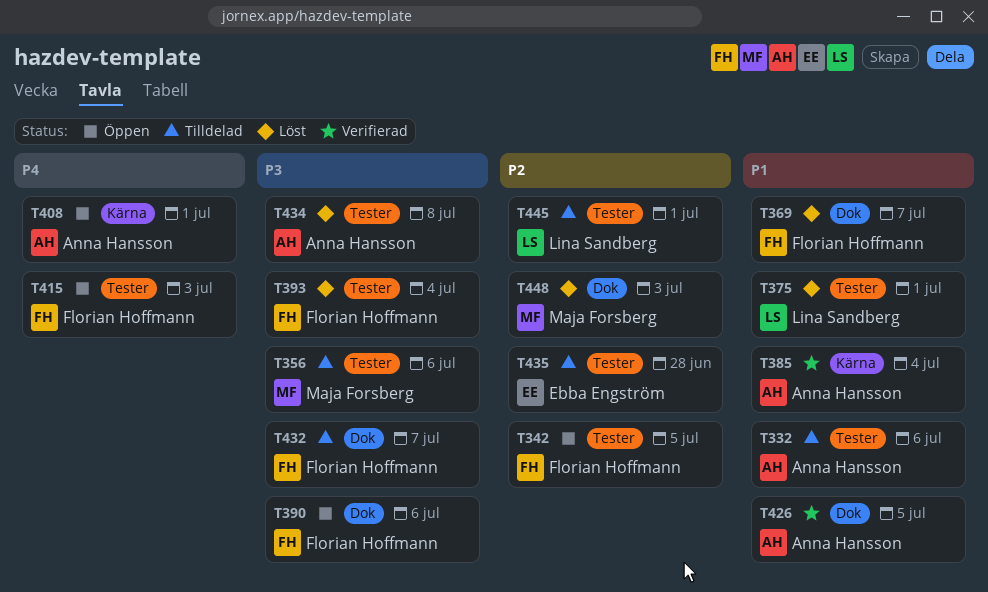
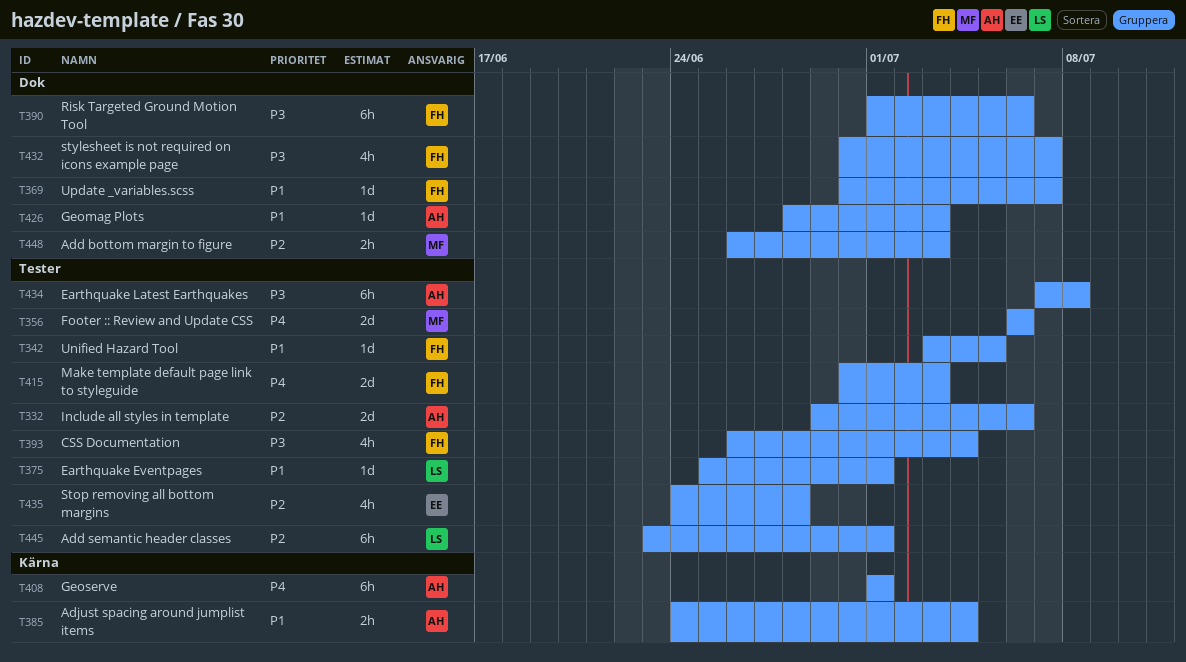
T332, priority: P1 -> P2
T342, priority: P2 -> P1
T356, priority: P3 -> P4
T426, due: Jul 5 -> Jul 3

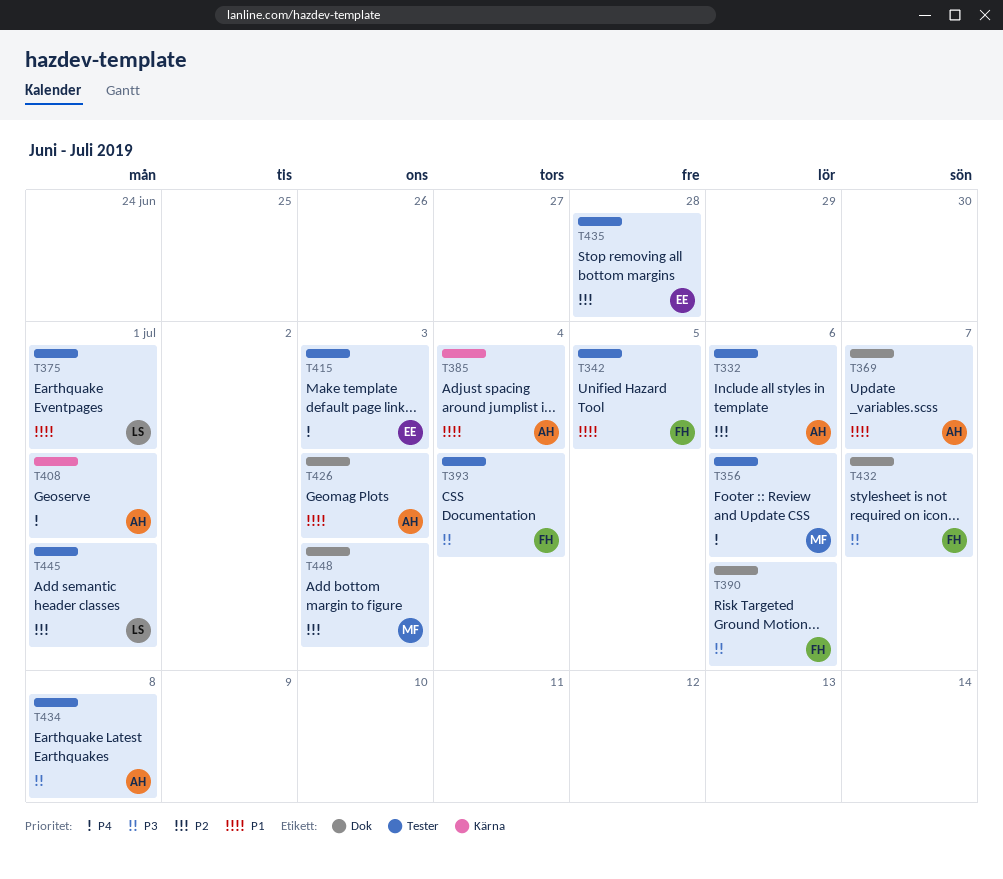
T369, owner: FH -> AH
T415, owner: FH -> EE

